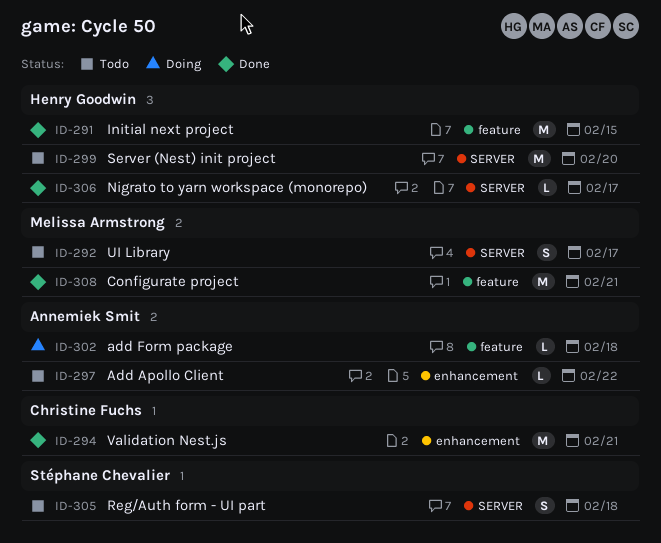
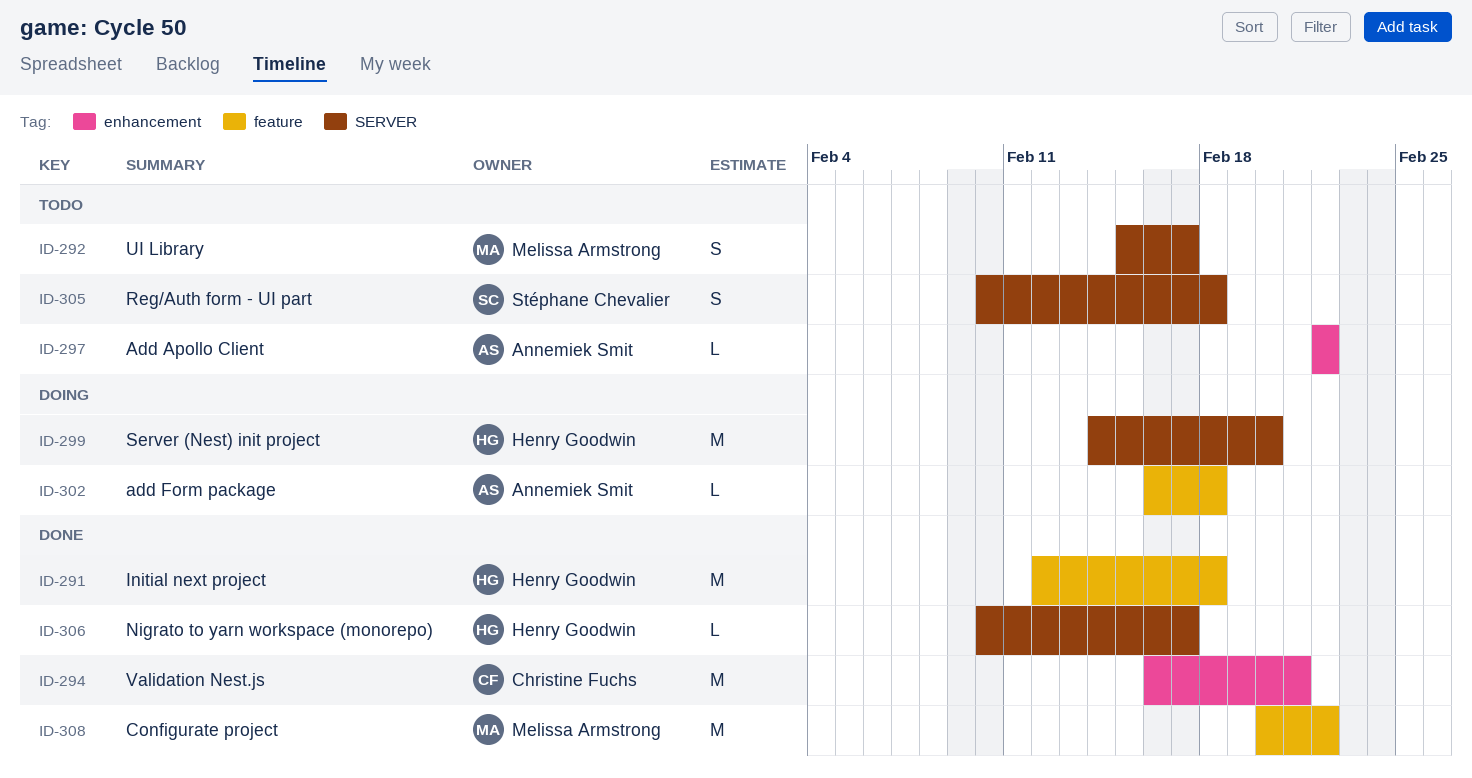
ID-291, due: Feb 15 -> Feb 18
ID-299, status: Todo -> Doing
ID-308, due: Feb 21 -> Feb 22

